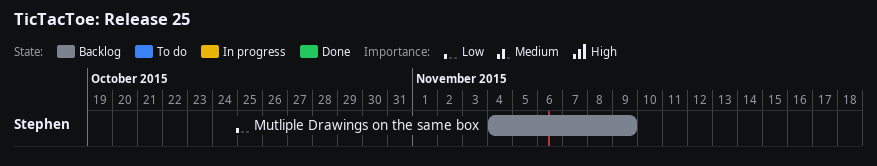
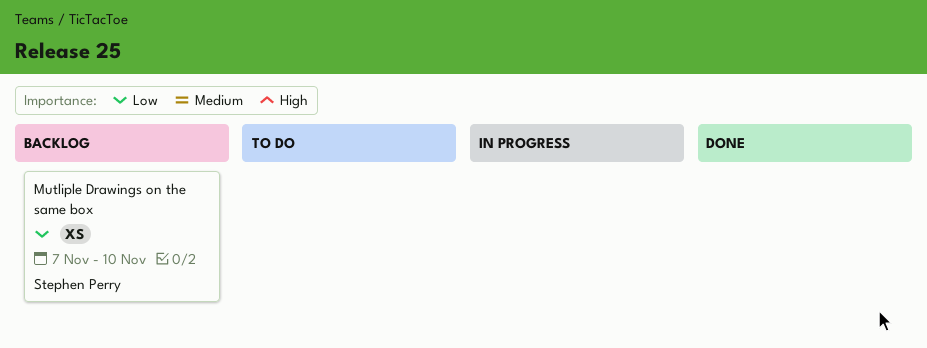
Mutliple Drawings on the same box, start: Nov 4 -> Nov 7
Mutliple Drawings on the same box, due: Nov 9 -> Nov 10

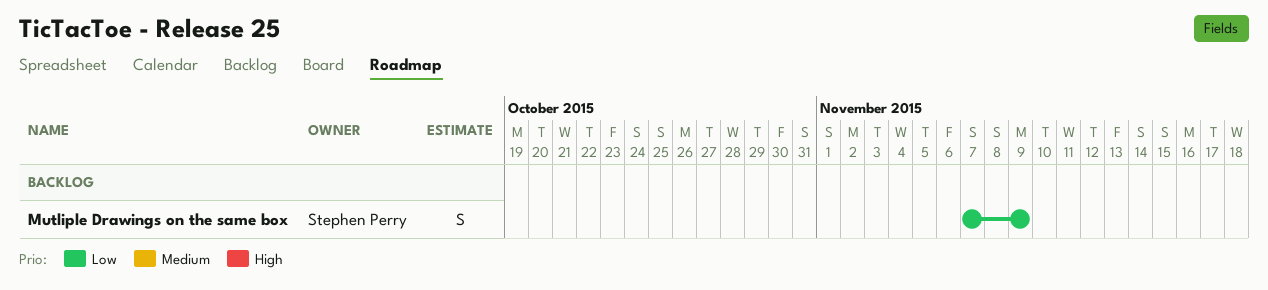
Mutliple Drawings on the same box, estimate: XS -> S
Mutliple Drawings on the same box, due: Nov 10 -> Nov 9

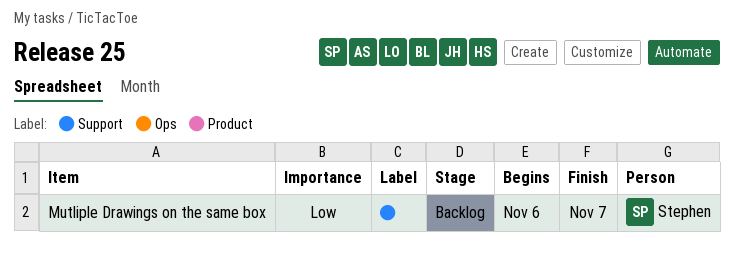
Mutliple Drawings on the same box, start: Nov 7 -> Nov 6
Mutliple Drawings on the same box, due: Nov 9 -> Nov 7

